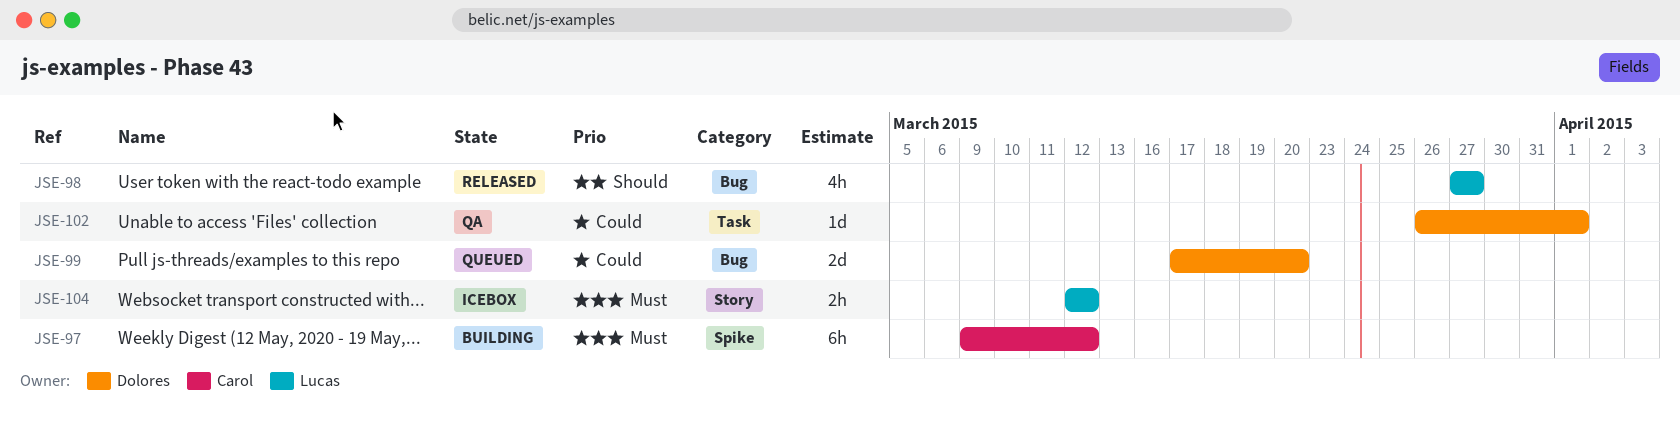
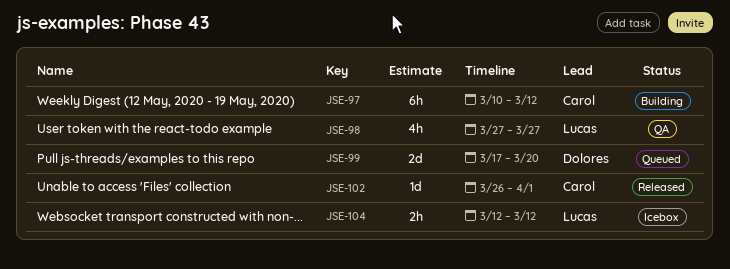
JSE-97, start: Mar 9 -> Mar 10
JSE-98, status: Released -> QA
JSE-102, status: QA -> Released
JSE-102, owner: Dolores -> Carol

